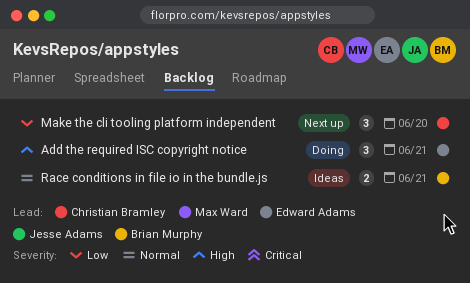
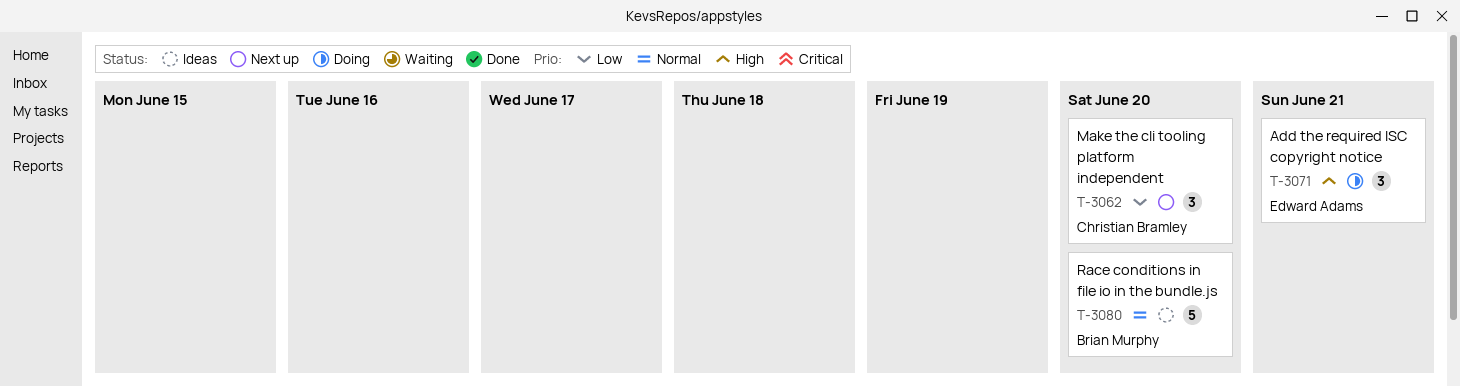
Race conditions in file io in the bundle.js, estimate: 2 -> 5
Race conditions in file io in the bundle.js, due: Jun 21 -> Jun 20

